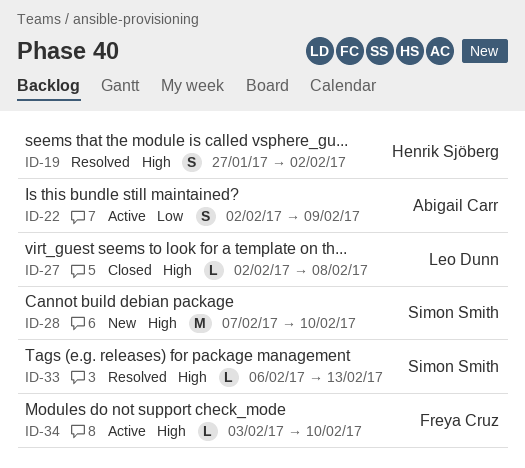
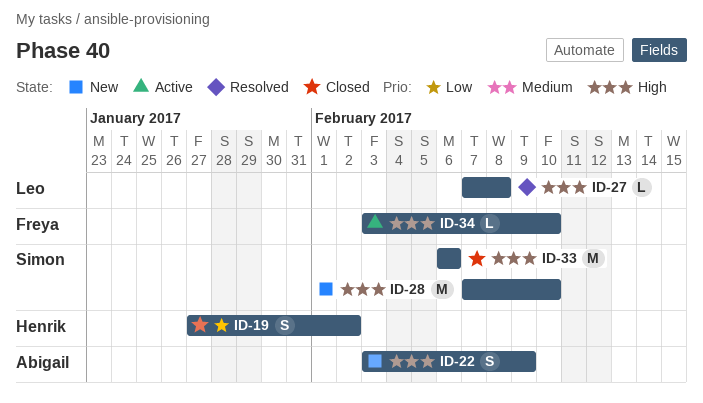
ID-19, status: Resolved -> Closed
ID-19, priority: High -> Low
ID-22, status: Active -> New
ID-22, priority: Low -> High
ID-22, start: Feb 2 -> Feb 3
ID-27, status: Closed -> Resolved
ID-27, start: Feb 2 -> Feb 7
ID-33, status: Resolved -> Closed
ID-33, estimate: L -> M
ID-33, due: Feb 13 -> Feb 6

